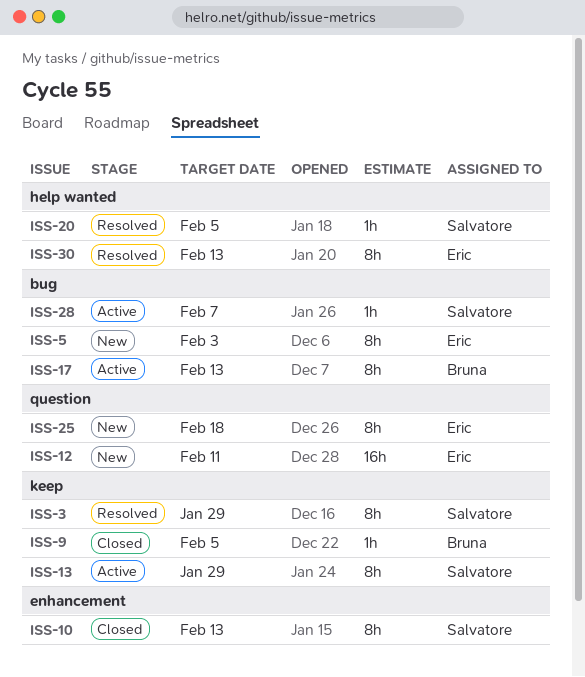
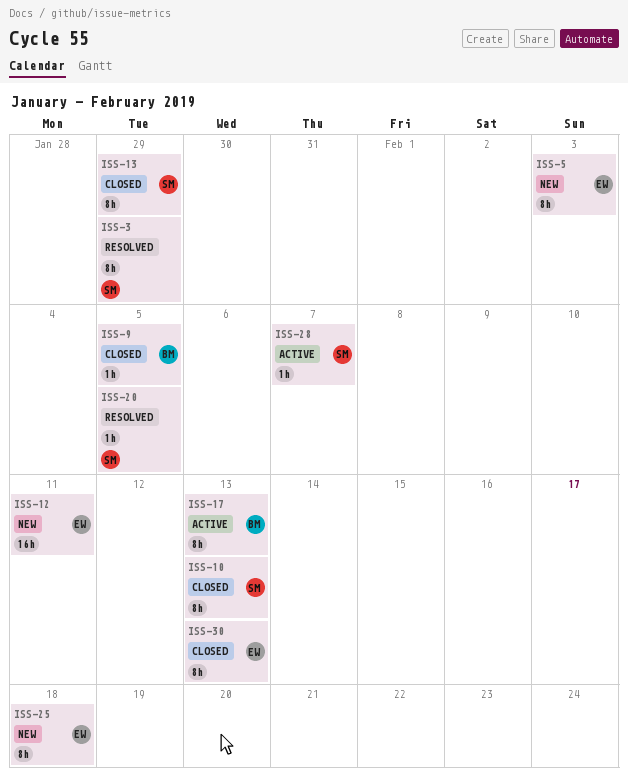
ISS-13, status: Active -> Closed
ISS-30, status: Resolved -> Closed

